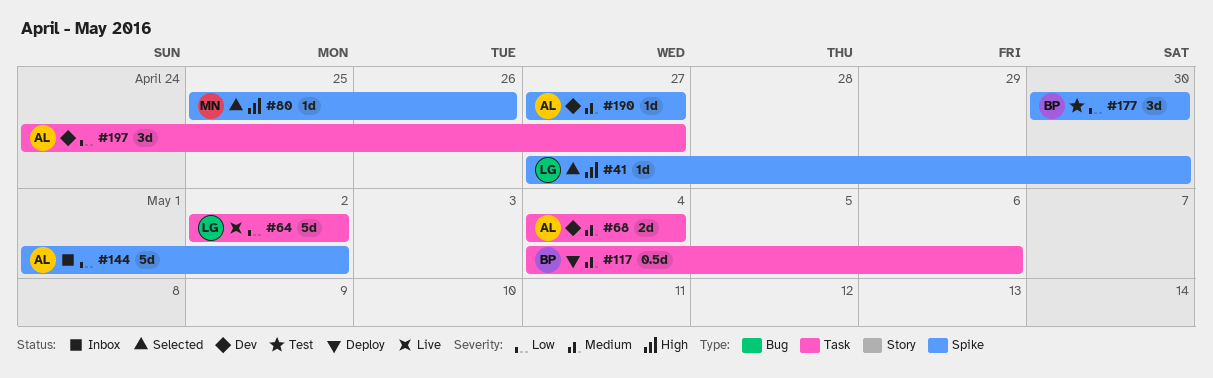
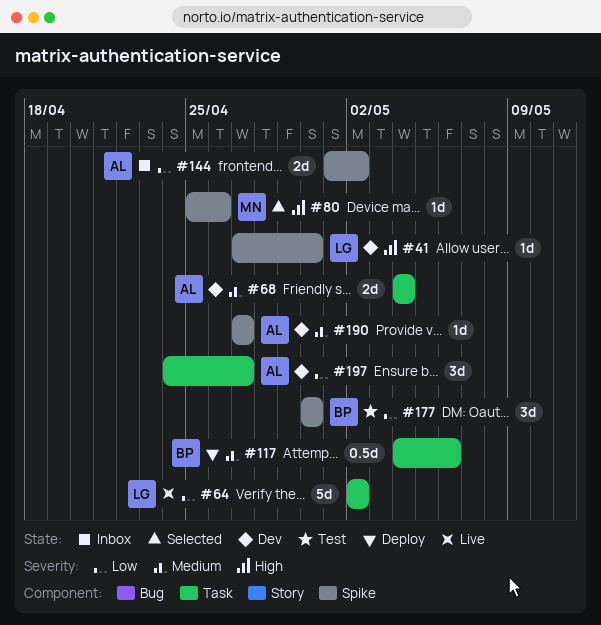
#41, status: Selected -> Dev
#144, estimate: 5d -> 2d

